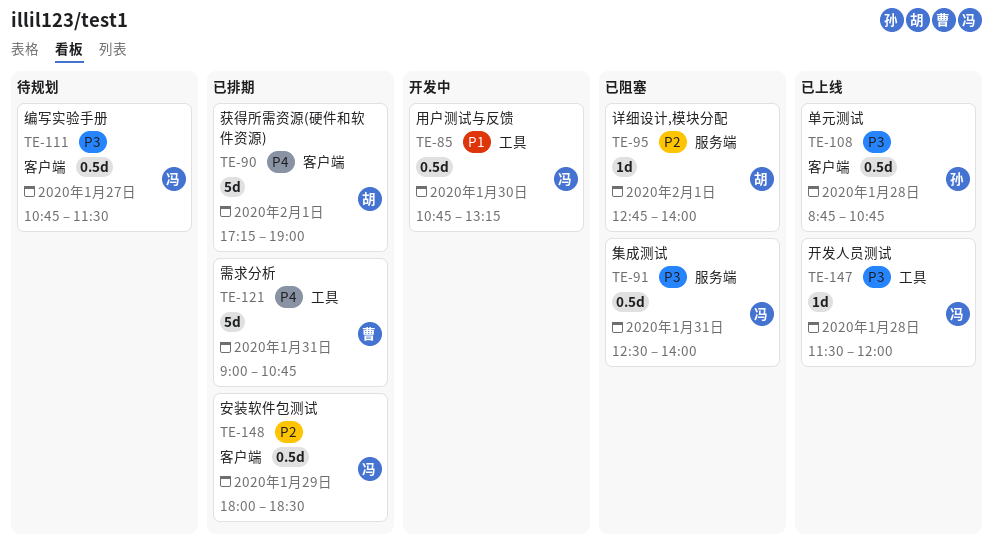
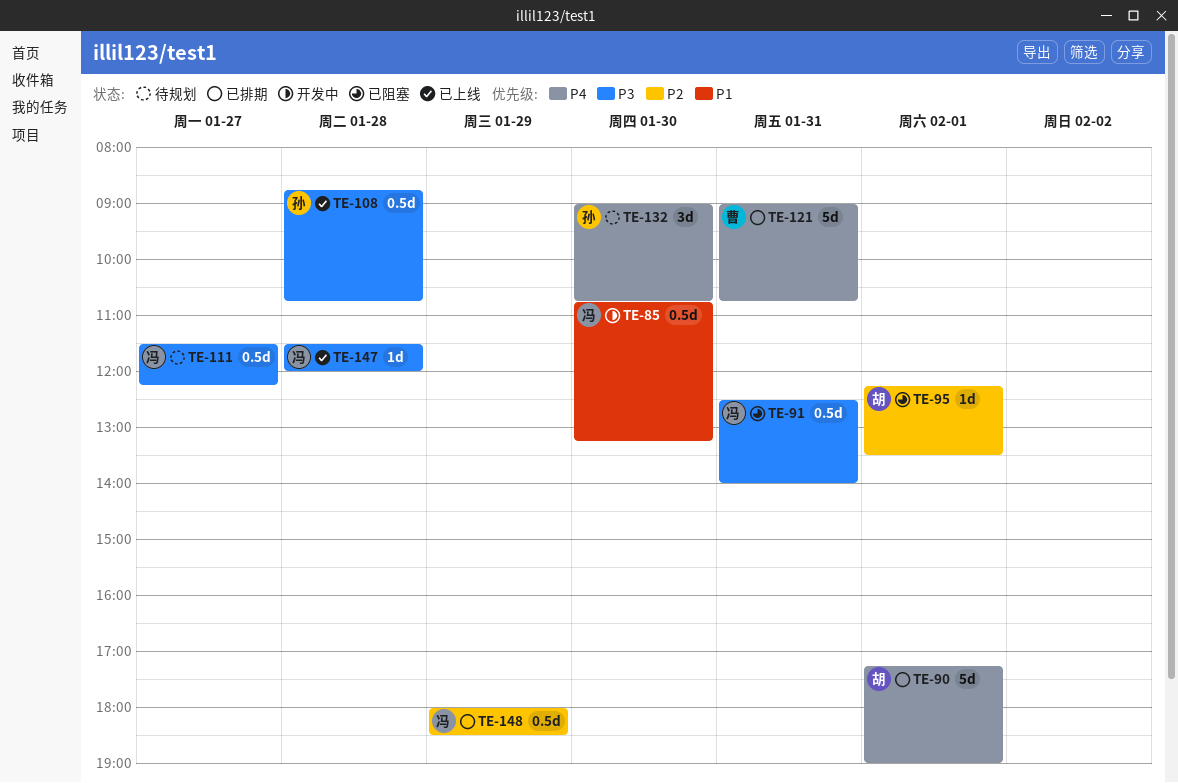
TE-95, begins: 12:45 -> 12:15
TE-95, ends: 14:00 -> 13:30
TE-111, begins: 10:45 -> 11:30
TE-111, ends: 11:30 -> 12:15
TE-132: none -> present

